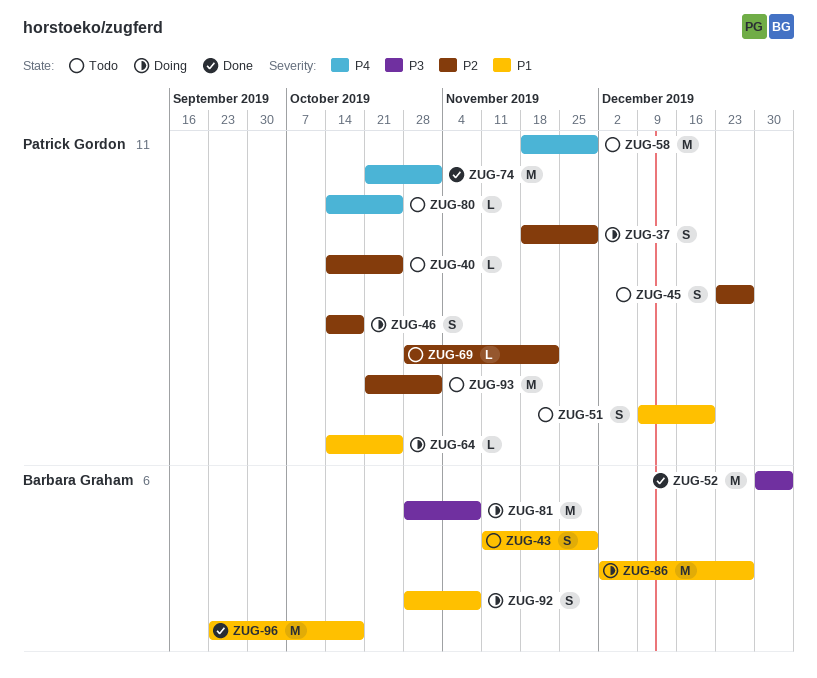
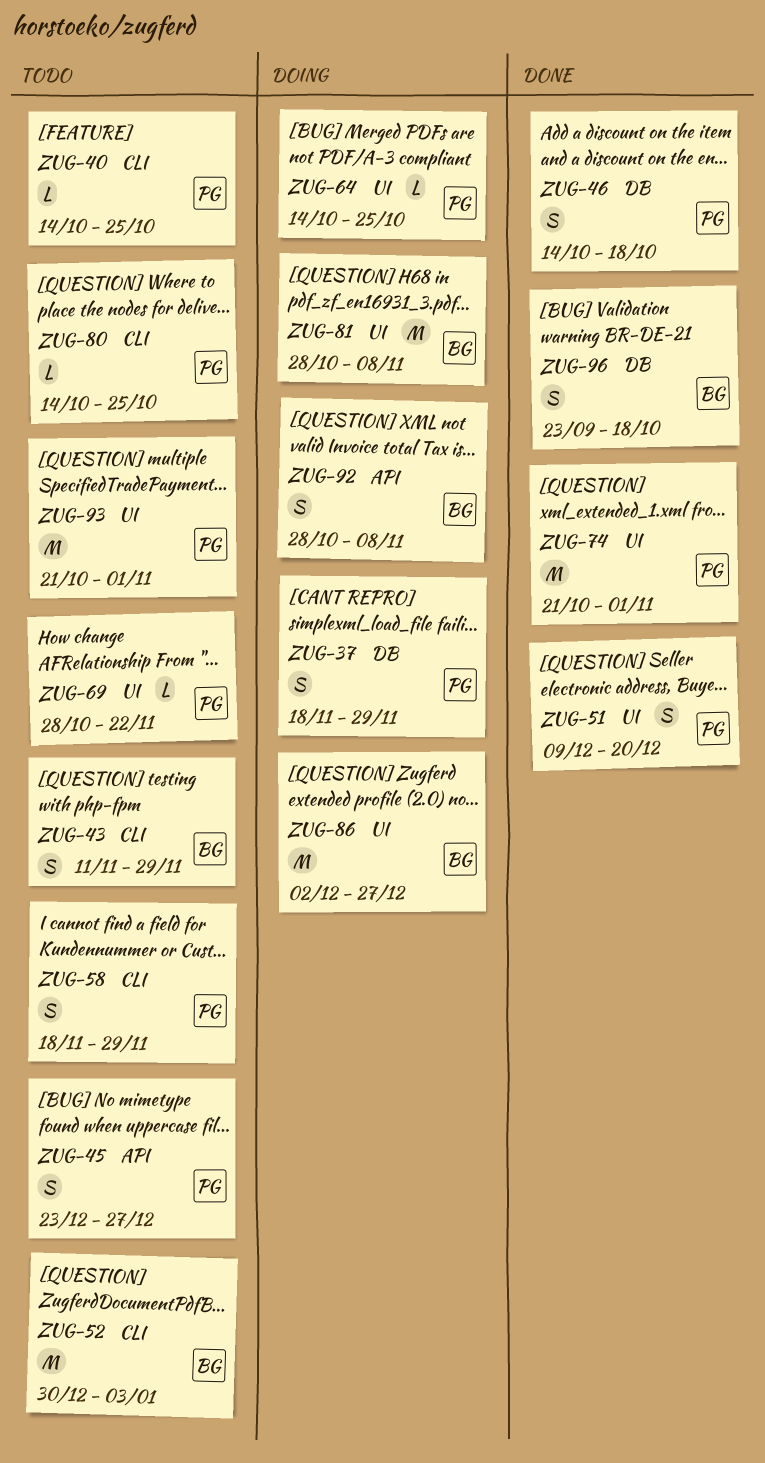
ZUG-46, status: Doing -> Done
ZUG-51, status: Todo -> Done
ZUG-52, status: Done -> Todo
ZUG-58, estimate: M -> S
ZUG-96, estimate: M -> S

